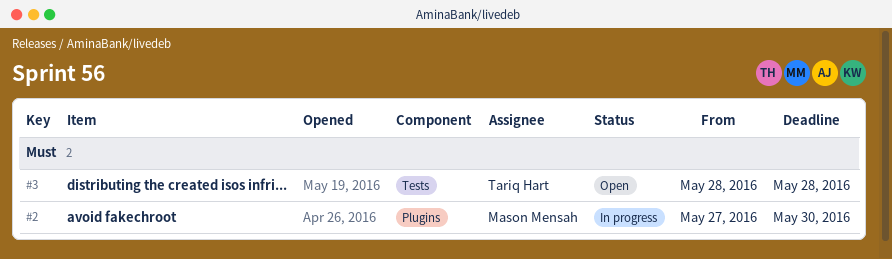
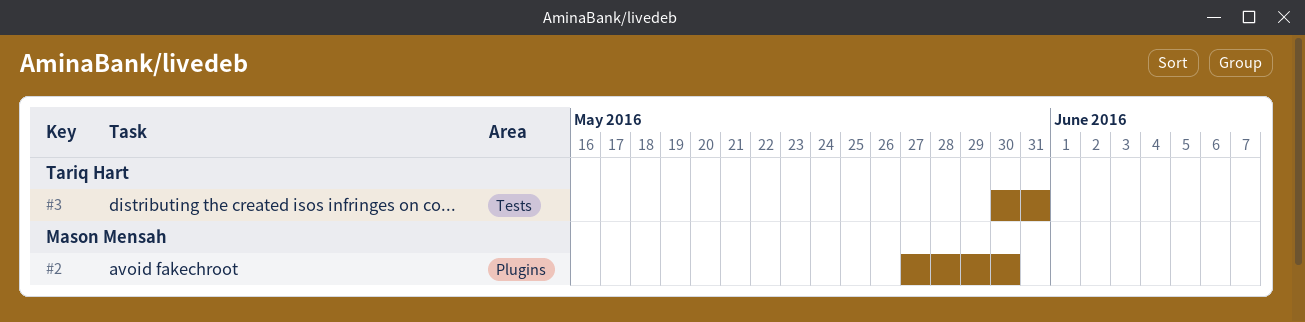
#3, start: May 28 -> May 30
#3, due: May 28 -> May 31

